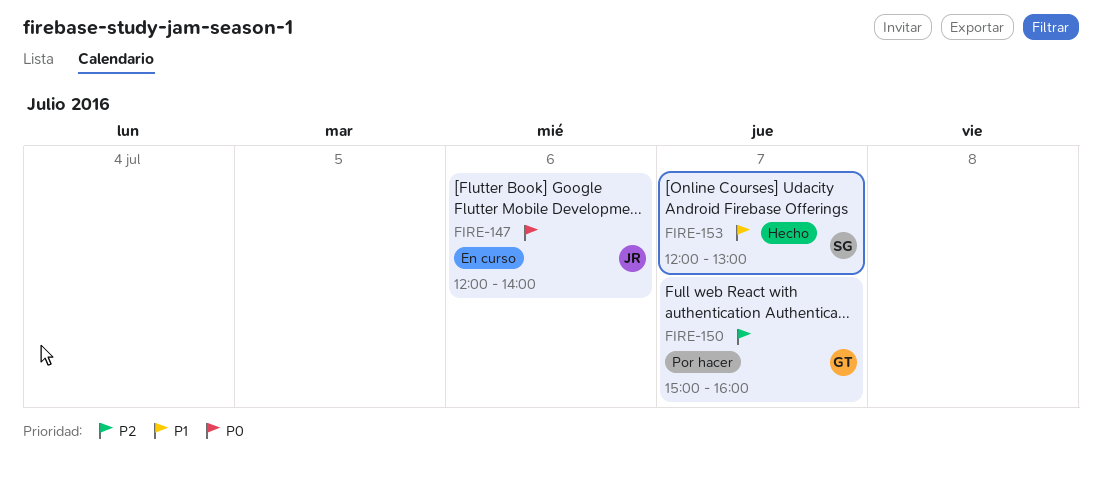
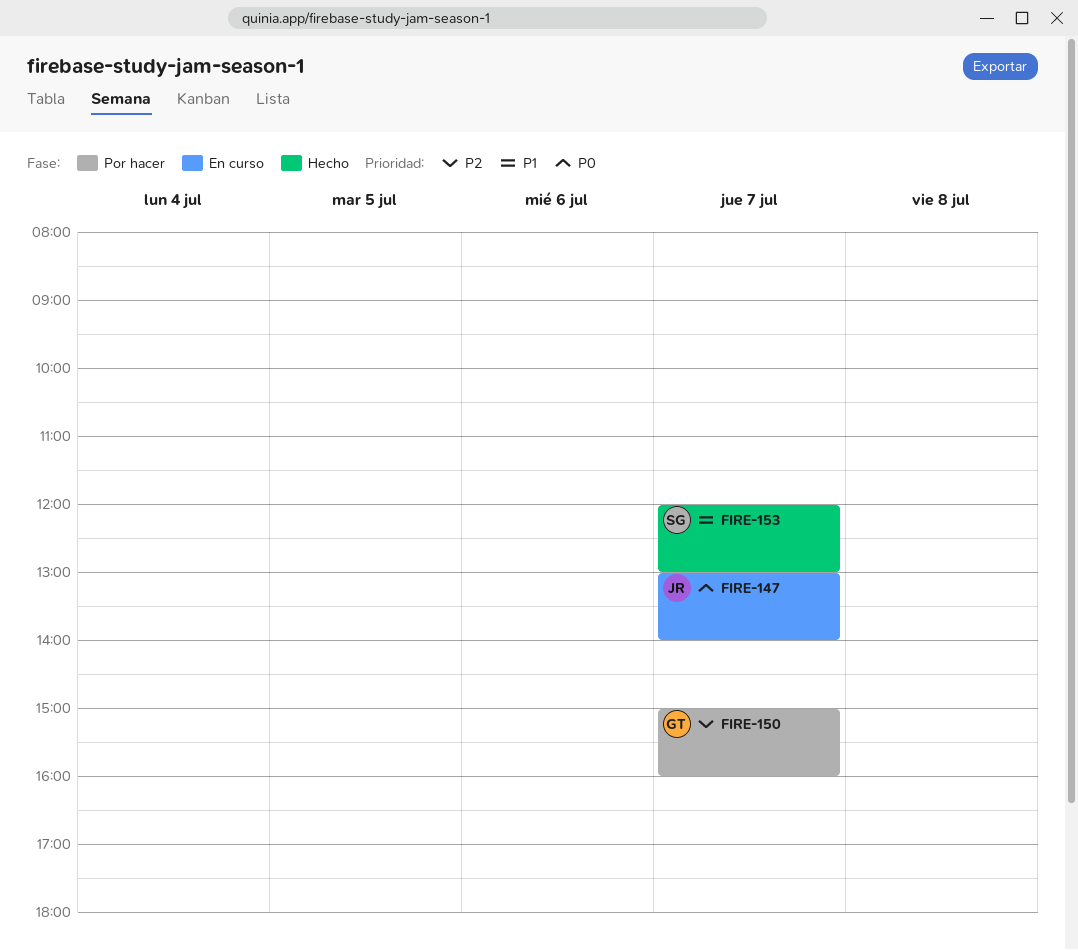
FIRE-147, day: Jul 6 -> Jul 7
FIRE-147, begins: 12:00 -> 13:00

